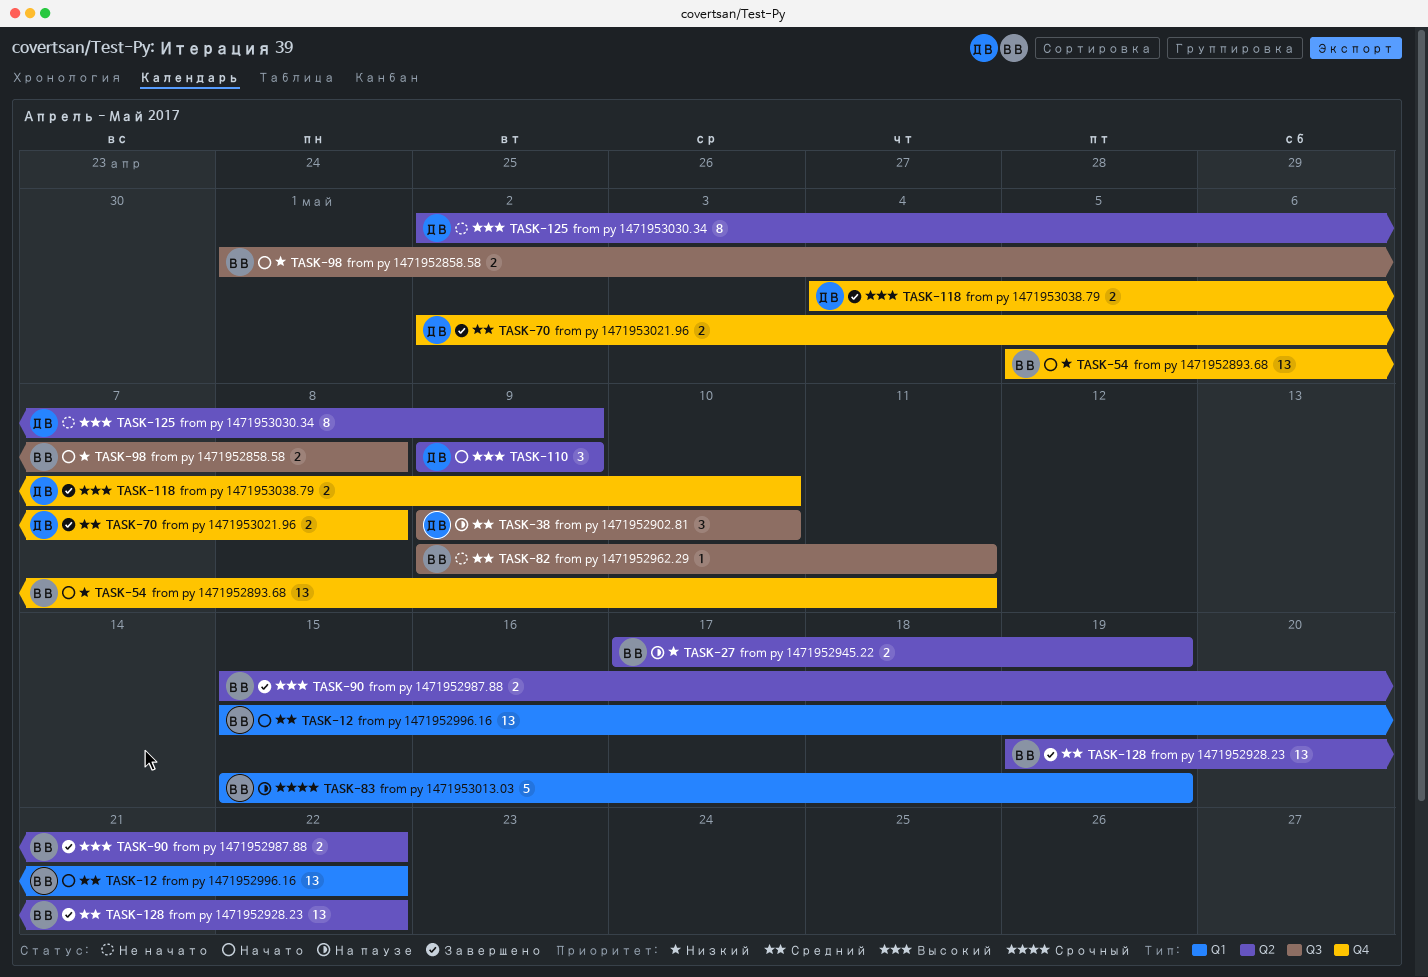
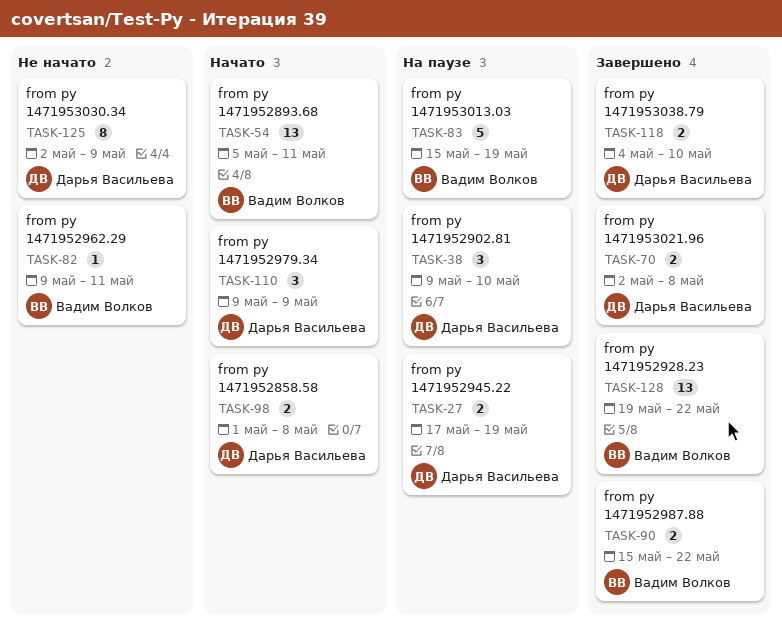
TASK-12: present -> none
TASK-27, owner: Вадим Волков -> Дарья Васильева
TASK-98, owner: Вадим Волков -> Дарья Васильева

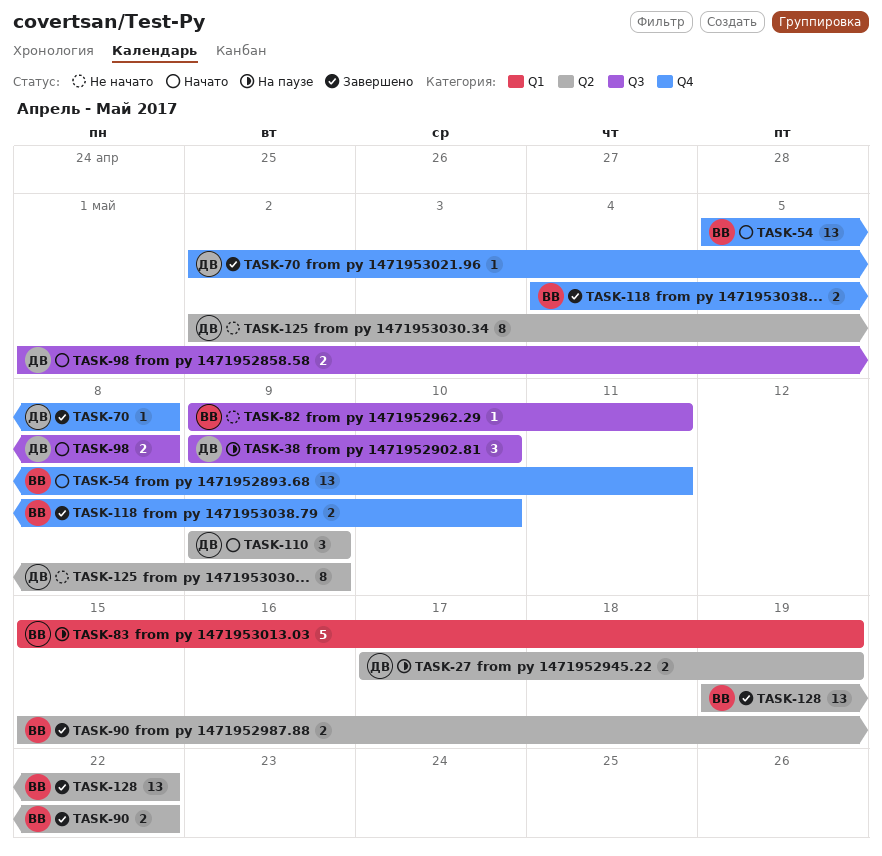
TASK-70, estimate: 2 -> 1
TASK-118, owner: Дарья Васильева -> Вадим Волков

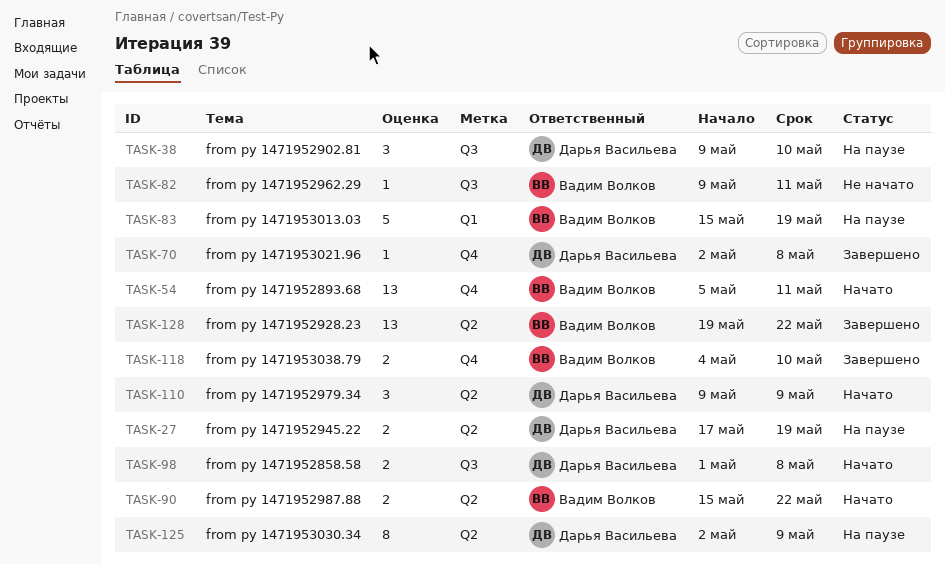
TASK-90, status: Завершено -> Начато
TASK-125, status: Не начато -> На паузе

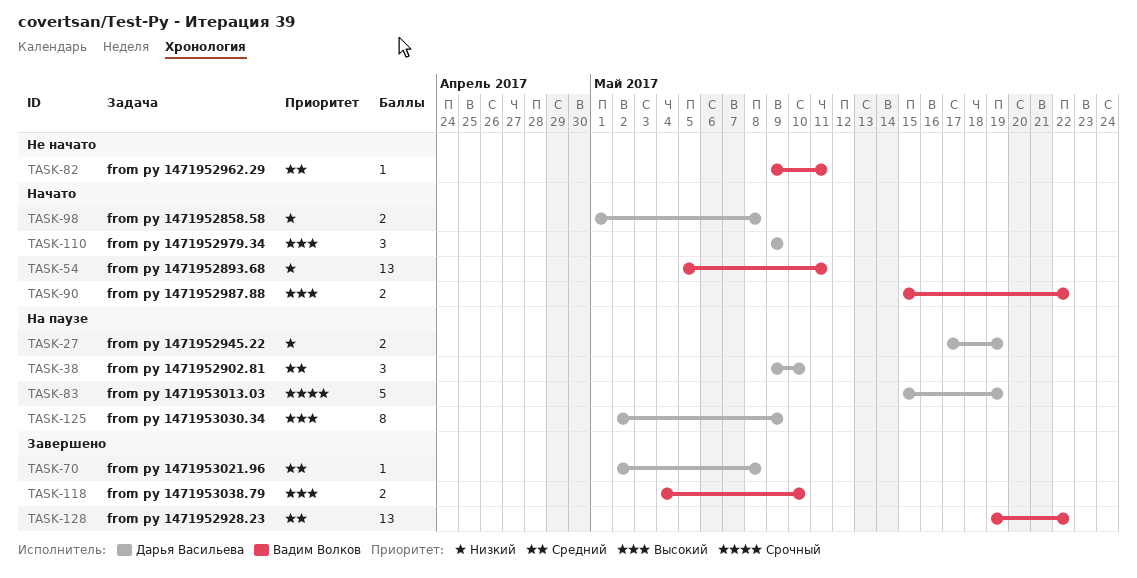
TASK-83, owner: Вадим Волков -> Дарья Васильева

